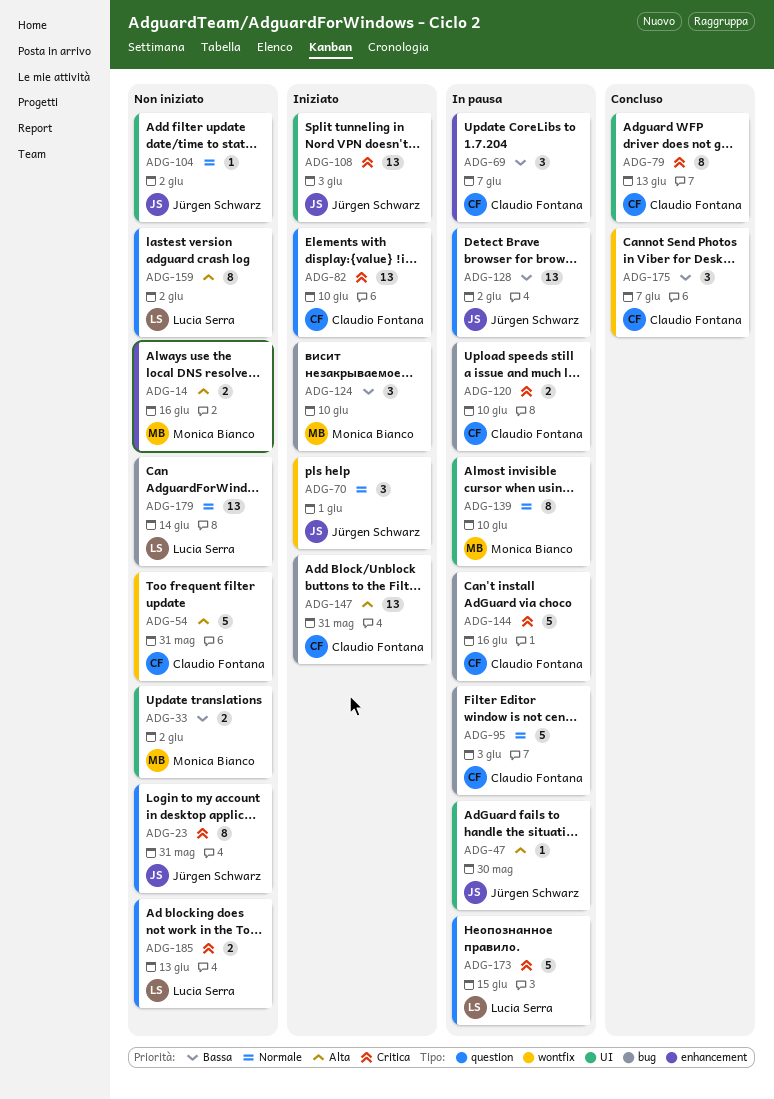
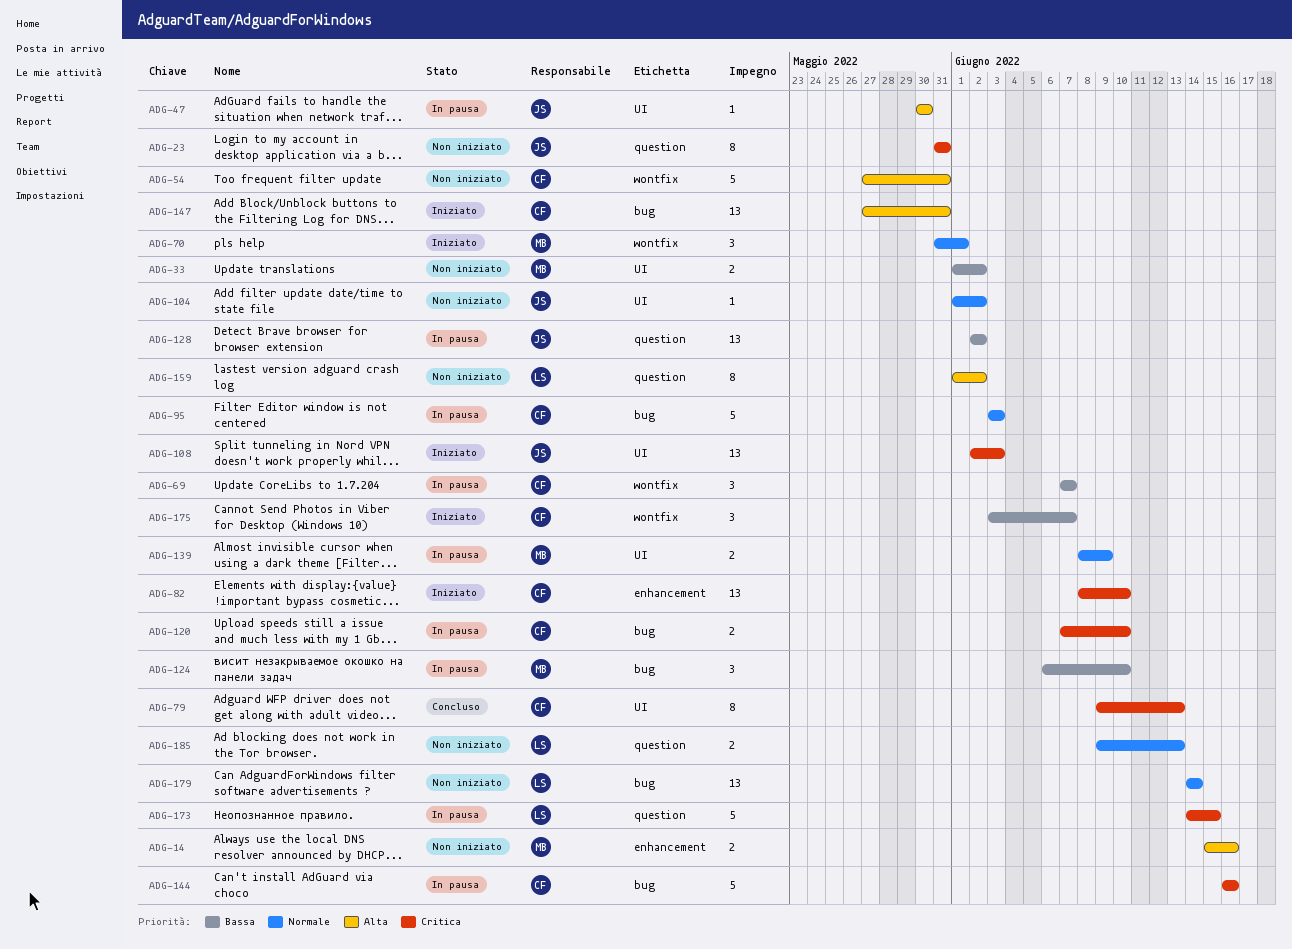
ADG-69, label: enhancement -> wontfix
ADG-70, owner: Jürgen Schwarz -> Monica Bianco
ADG-82, label: question -> enhancement
ADG-124, status: Iniziato -> In pausa
ADG-139, estimate: 8 -> 2
ADG-139, due: Jun 10 -> Jun 9
ADG-175, status: Concluso -> Iniziato
ADG-185, priority: Critica -> Normale

